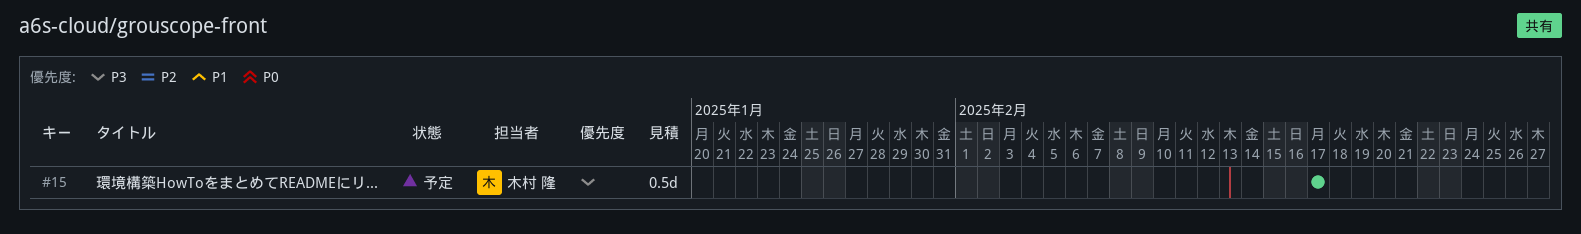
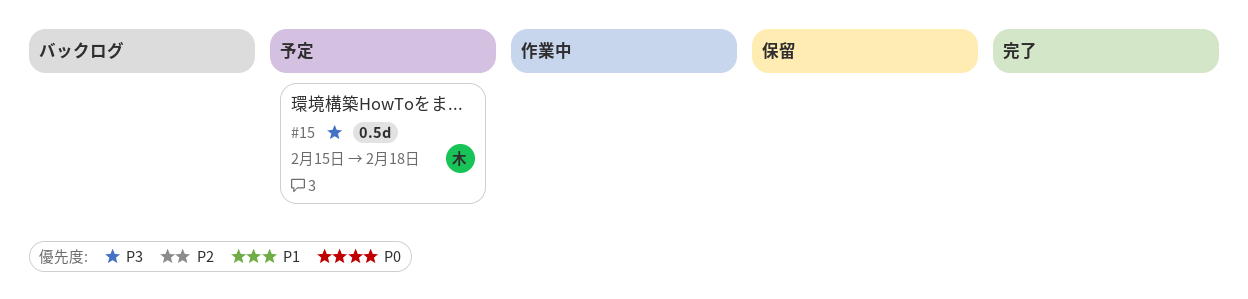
#15, start: Feb 17 -> Feb 15
#15, due: Feb 17 -> Feb 18

